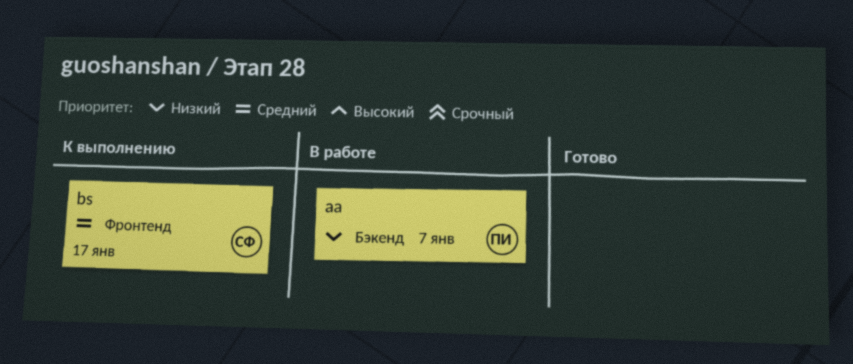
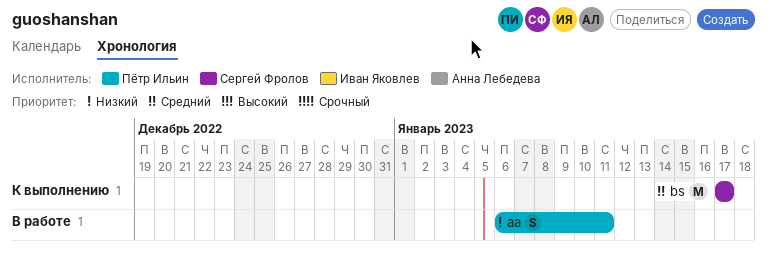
aa, due: Jan 7 -> Jan 11

